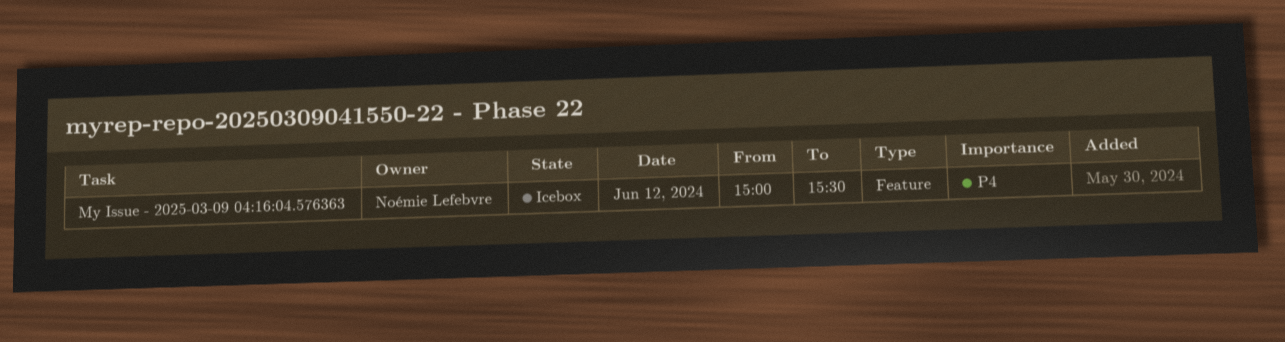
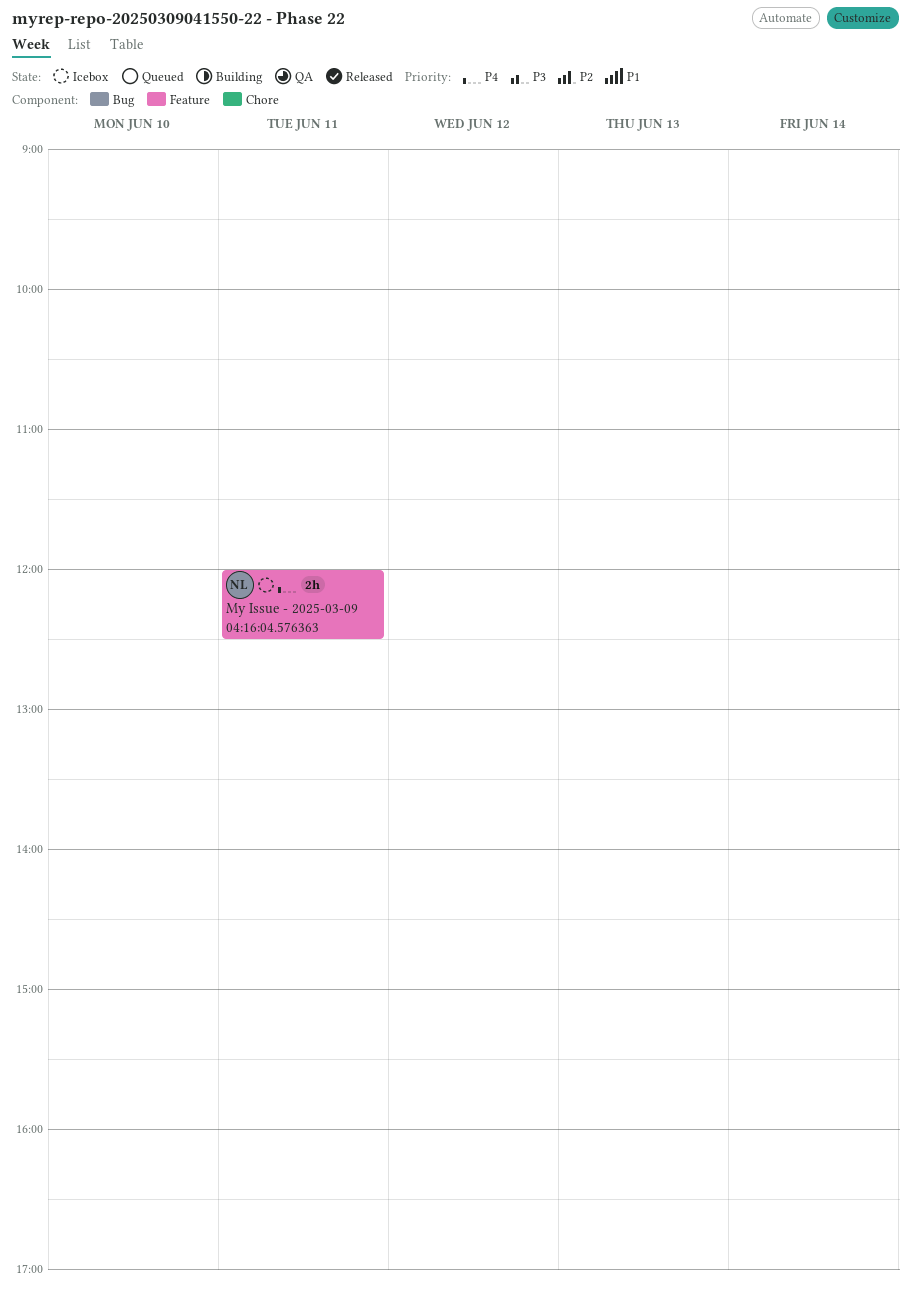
My Issue - 2025-03-09 04:16:04.576363, day: Jun 12 -> Jun 11
My Issue - 2025-03-09 04:16:04.576363, begins: 15:00 -> 12:00
My Issue - 2025-03-09 04:16:04.576363, ends: 15:30 -> 12:30

